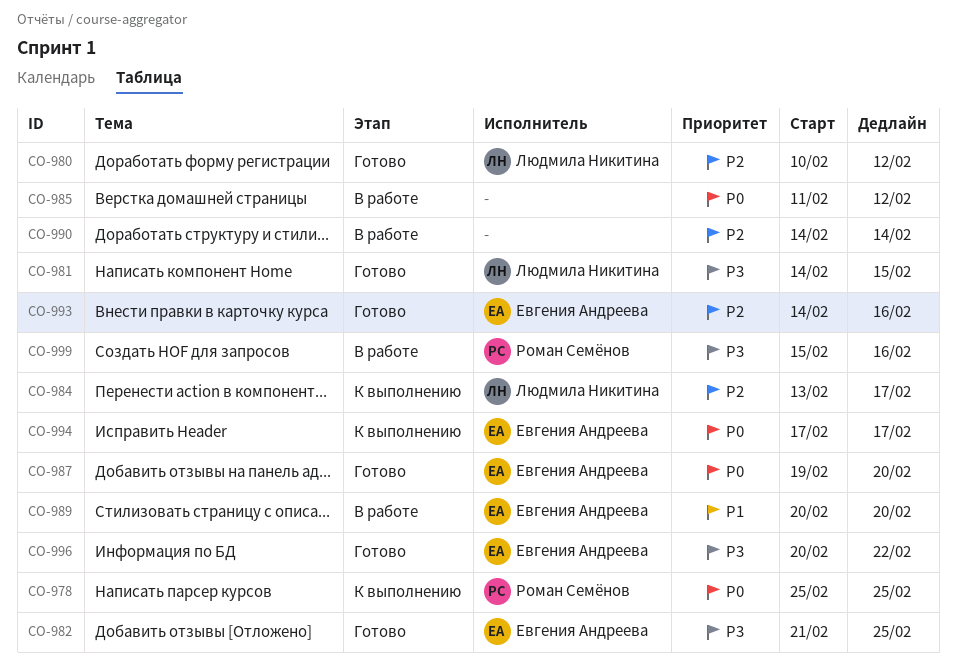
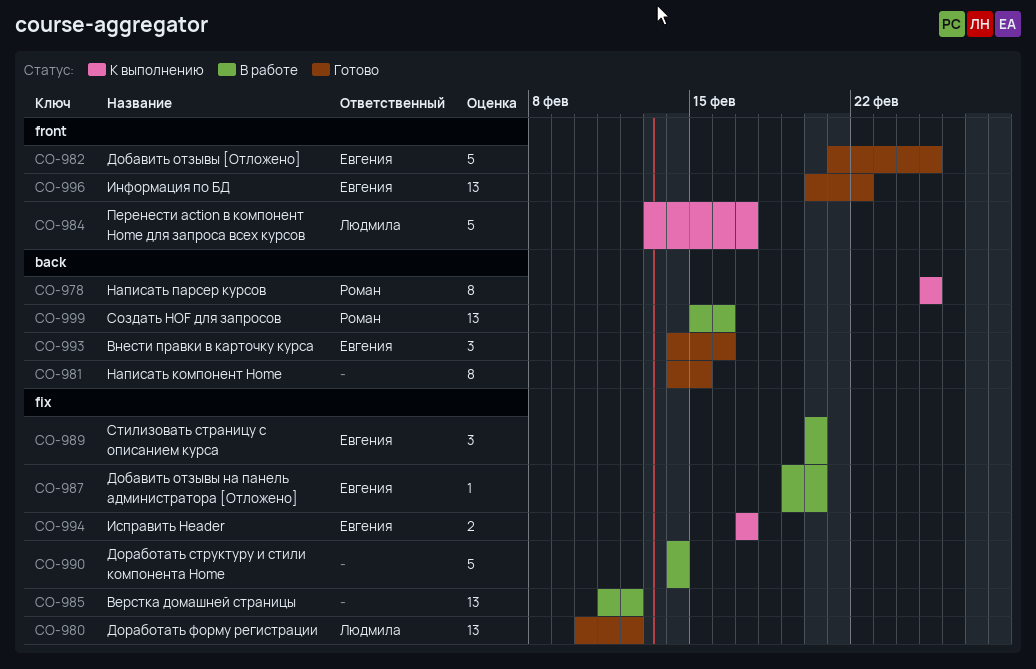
CO-981, owner: Людмила Никитина -> none
CO-987, status: Готово -> В работе

